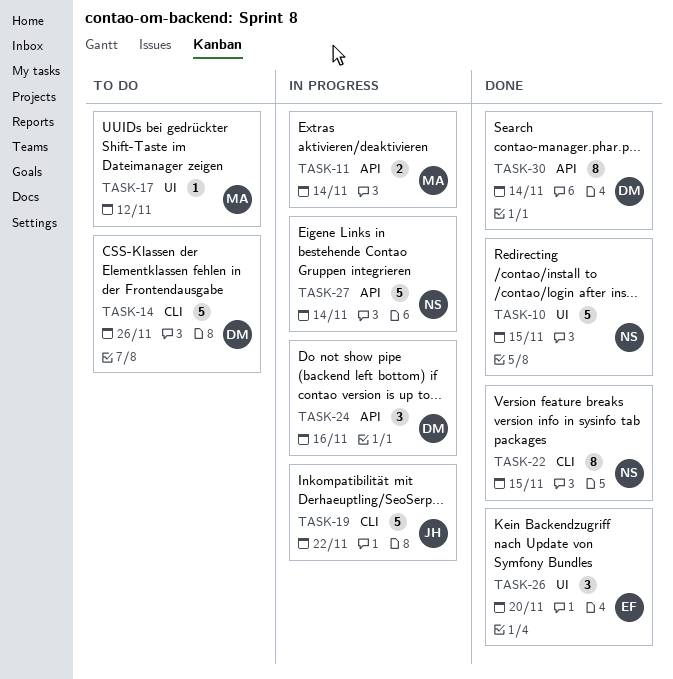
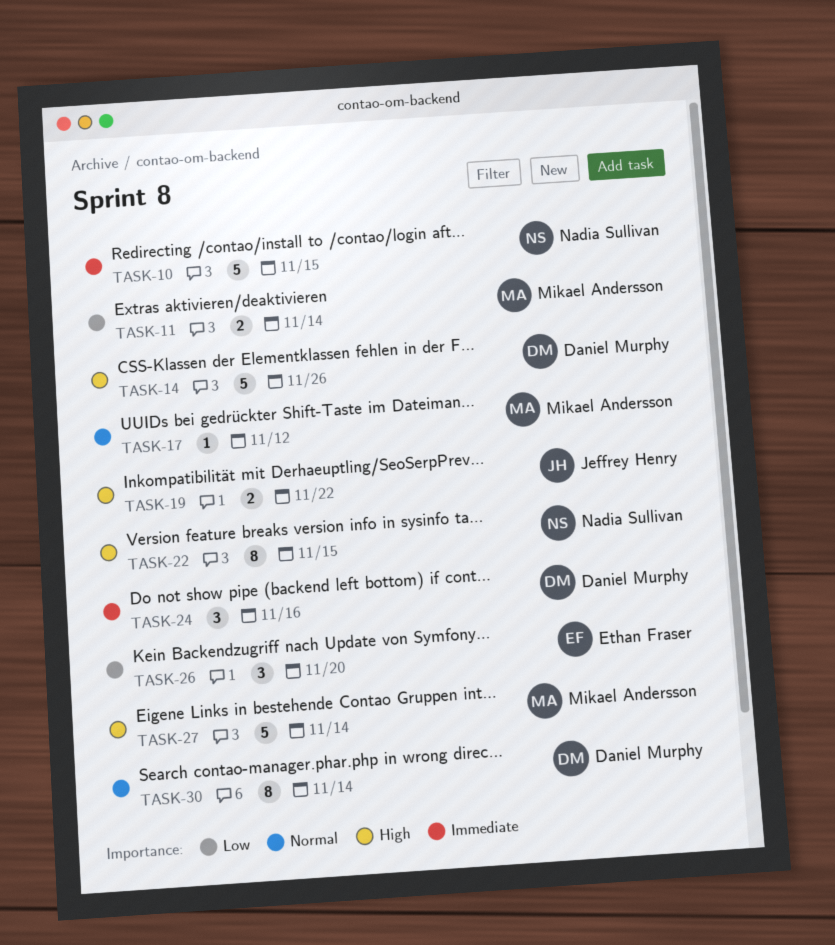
TASK-19, estimate: 5 -> 2
TASK-27, owner: Nadia Sullivan -> Mikael Andersson

